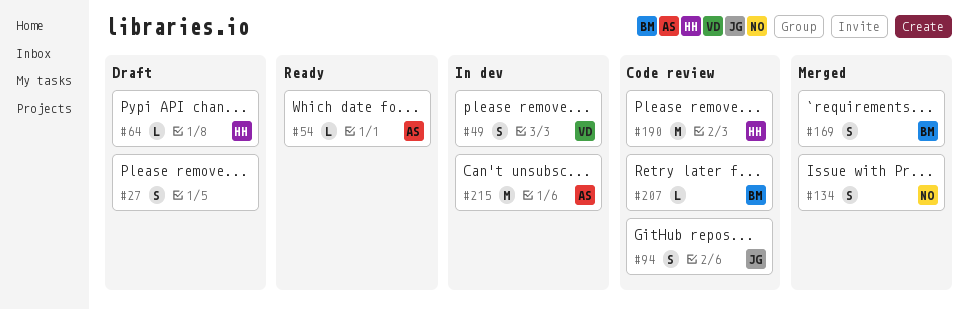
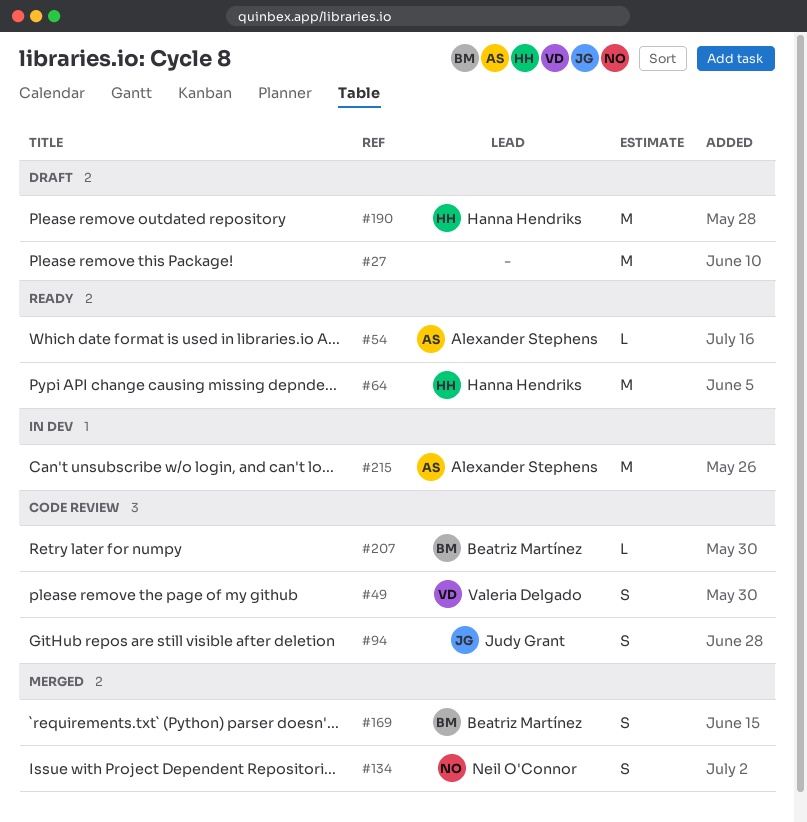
#27, estimate: S -> M
#49, status: In dev -> Code review
#64, status: Draft -> Ready
#64, estimate: L -> M
#190, status: Code review -> Draft

